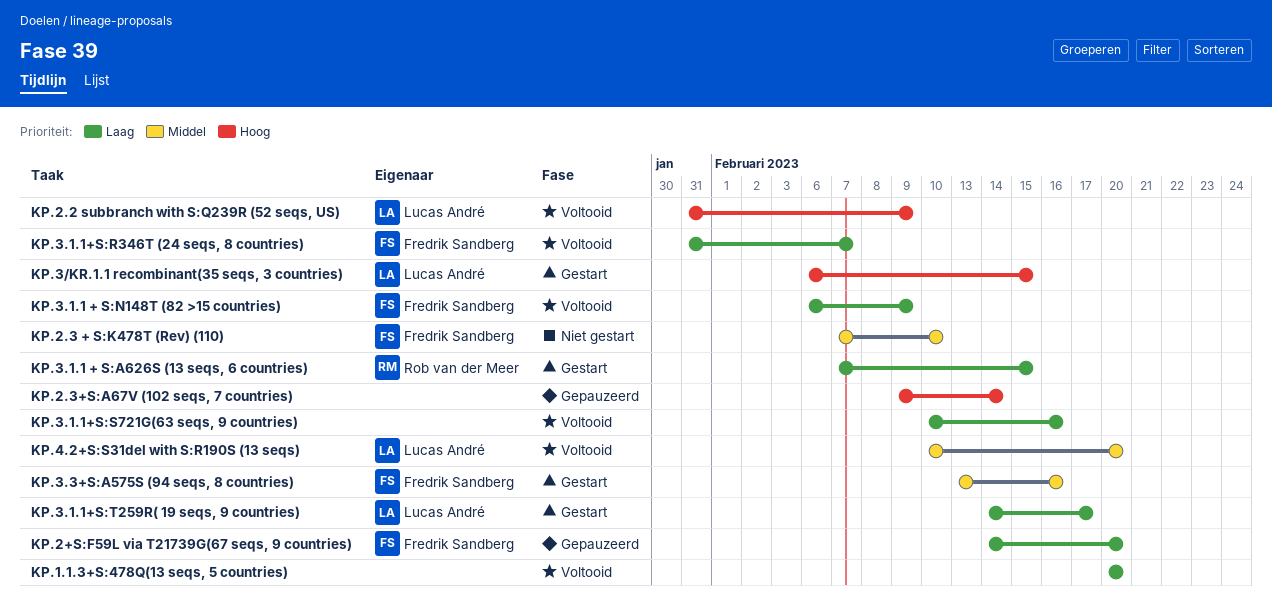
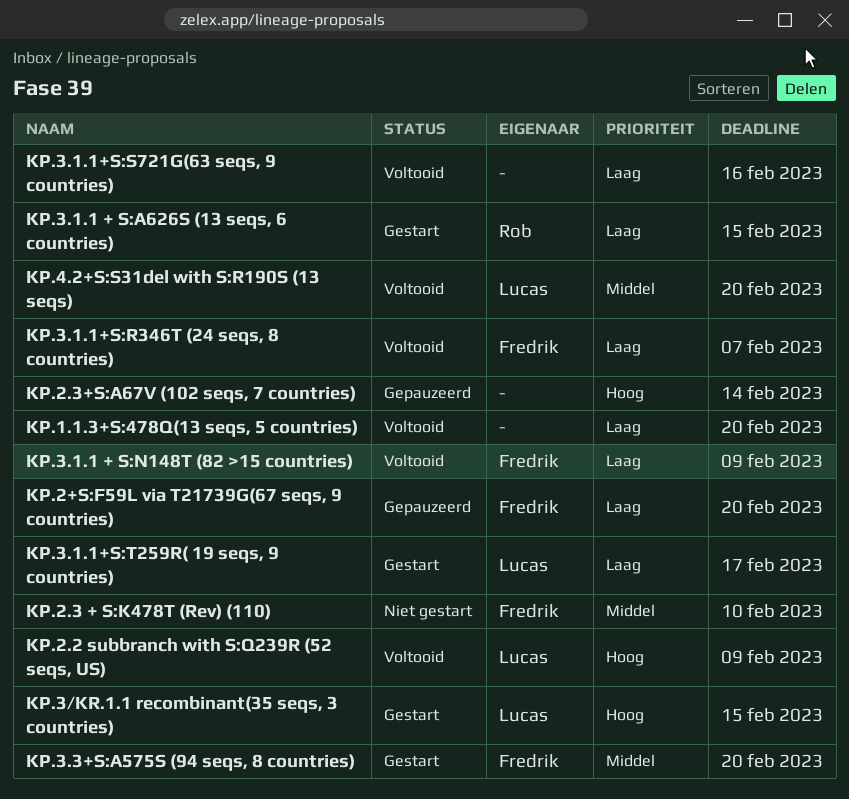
KP.3.3+S:A575S (94 seqs, 8 countries), due: Feb 16 -> Feb 20

